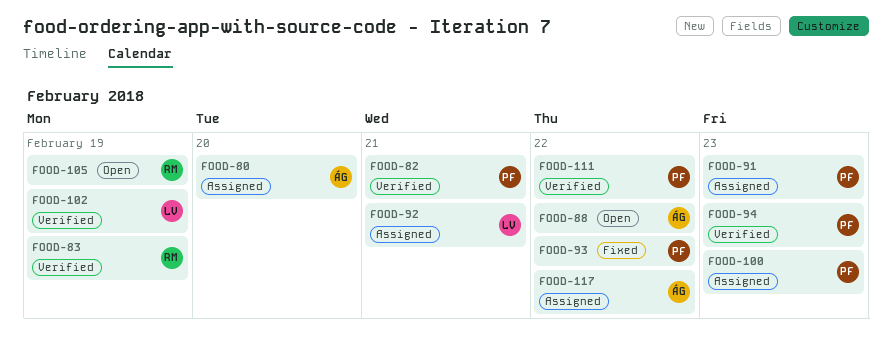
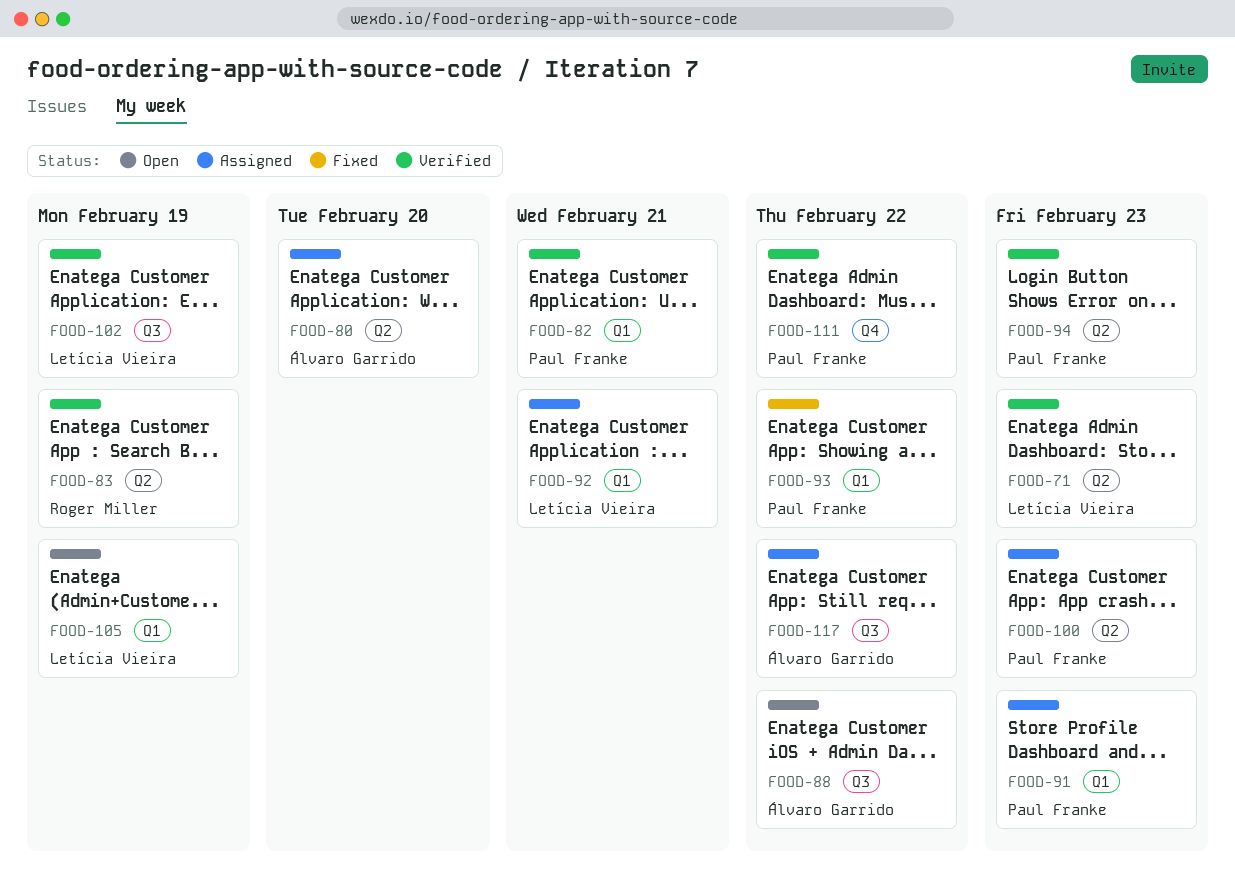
FOOD-71: none -> present
FOOD-105, owner: Roger Miller -> Letícia Vieira

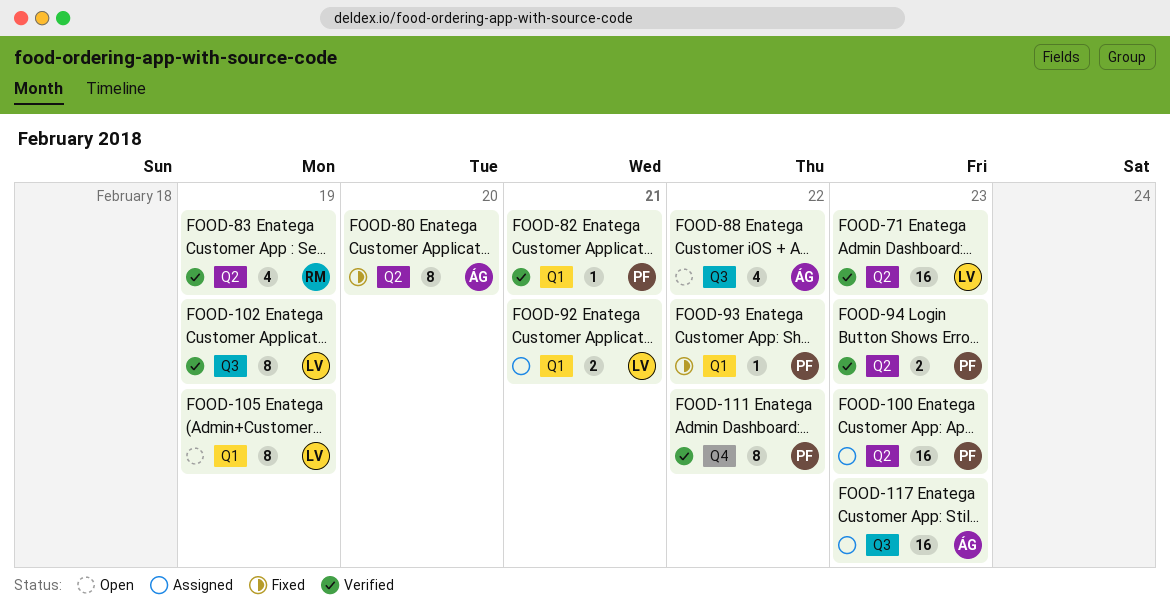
FOOD-80, status: Assigned -> Fixed
FOOD-91: present -> none
FOOD-117, due: Feb 22 -> Feb 23

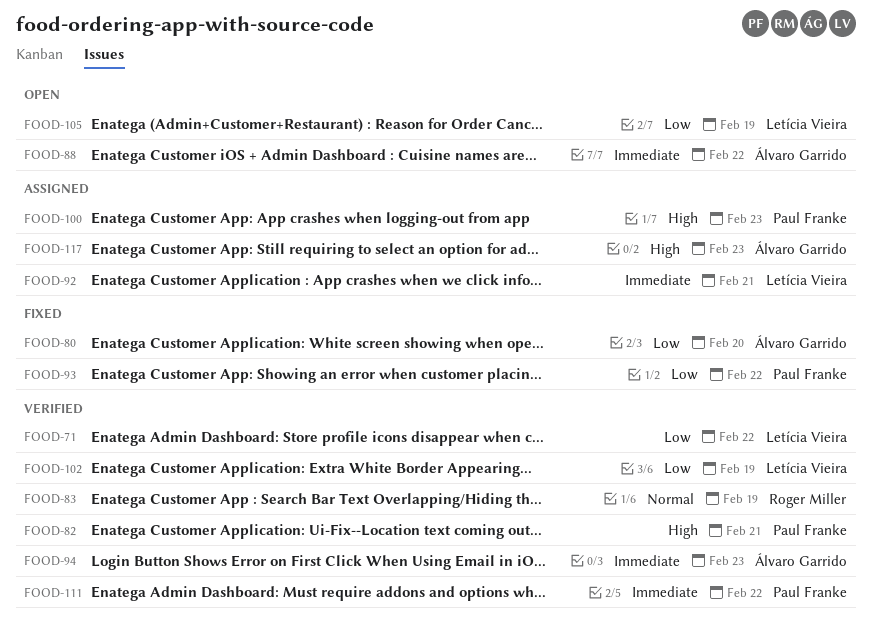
FOOD-71, due: Feb 23 -> Feb 22
FOOD-94, owner: Paul Franke -> Álvaro Garrido

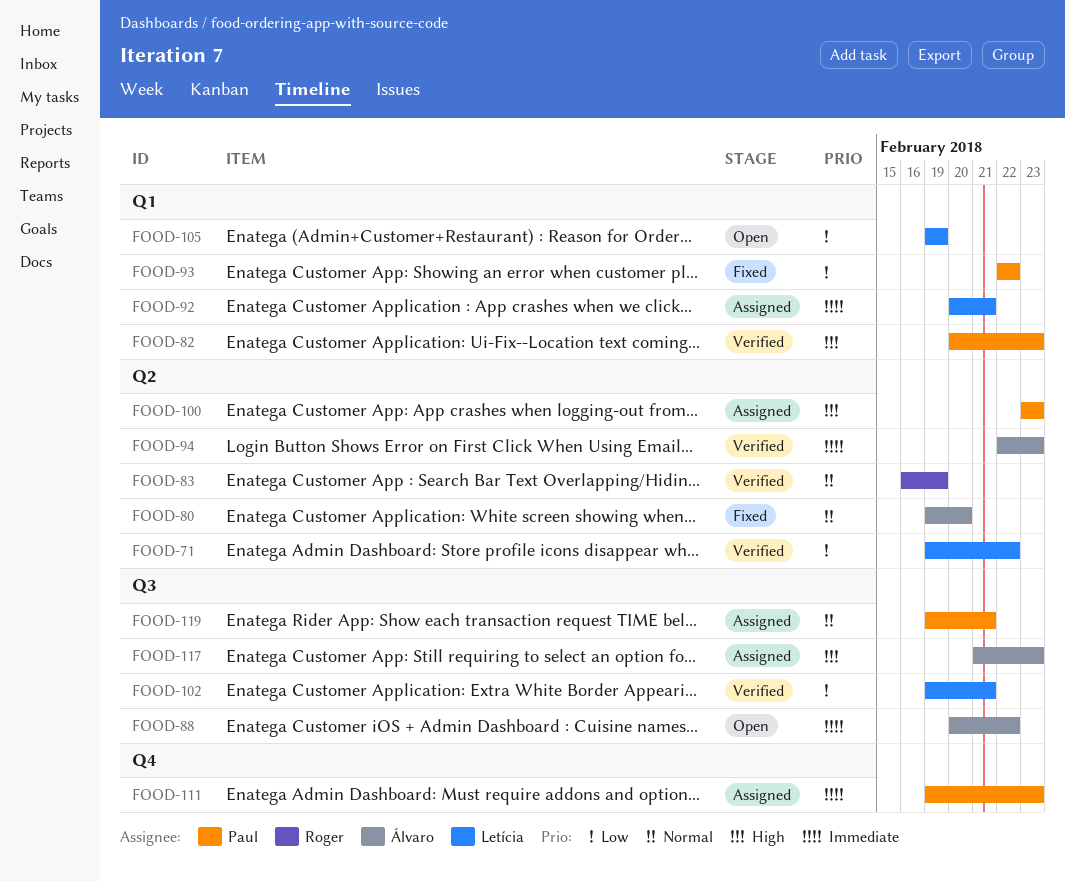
FOOD-80, priority: Low -> Normal
FOOD-82, due: Feb 21 -> Feb 23
FOOD-102, due: Feb 19 -> Feb 21
FOOD-111, status: Verified -> Assigned
FOOD-111, due: Feb 22 -> Feb 23
FOOD-119: none -> present

